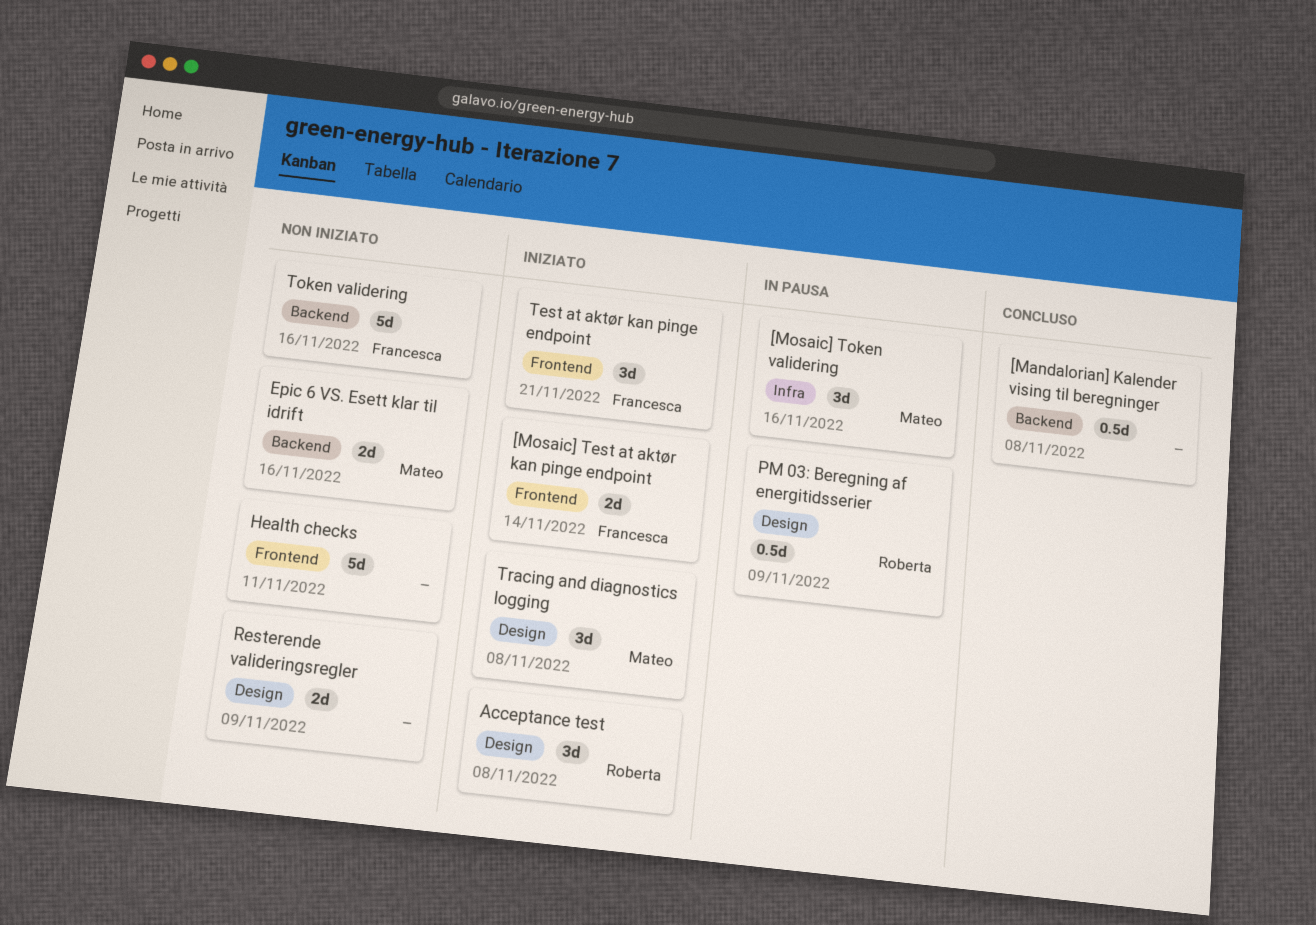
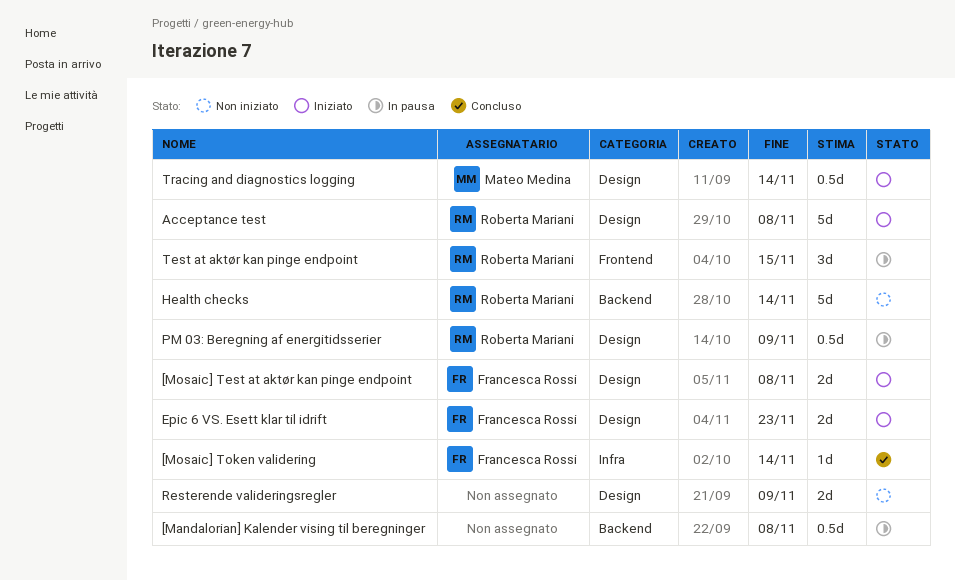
[Mandalorian] Kalender vising til beregninger, status: Concluso -> In pausa
[Mosaic] Test at aktør kan pinge endpoint, label: Frontend -> Design
[Mosaic] Test at aktør kan pinge endpoint, due: Nov 14 -> Nov 8
[Mosaic] Token validering, status: In pausa -> Concluso
[Mosaic] Token validering, owner: Mateo Medina -> Francesca Rossi
[Mosaic] Token validering, estimate: 3d -> 1d
[Mosaic] Token validering, due: Nov 16 -> Nov 14
Acceptance test, estimate: 3d -> 5d
Epic 6 VS. Esett klar til idrift, status: Non iniziato -> Iniziato
Epic 6 VS. Esett klar til idrift, owner: Mateo Medina -> Francesca Rossi
Epic 6 VS. Esett klar til idrift, label: Backend -> Design
Epic 6 VS. Esett klar til idrift, due: Nov 16 -> Nov 23
Health checks, owner: none -> Roberta Mariani
Health checks, label: Frontend -> Backend
Health checks, due: Nov 11 -> Nov 14
Test at aktør kan pinge endpoint, status: Iniziato -> In pausa
Test at aktør kan pinge endpoint, owner: Francesca Rossi -> Roberta Mariani
Test at aktør kan pinge endpoint, due: Nov 21 -> Nov 15
Token validering: present -> none
Tracing and diagnostics logging, estimate: 3d -> 0.5d
Tracing and diagnostics logging, due: Nov 8 -> Nov 14

